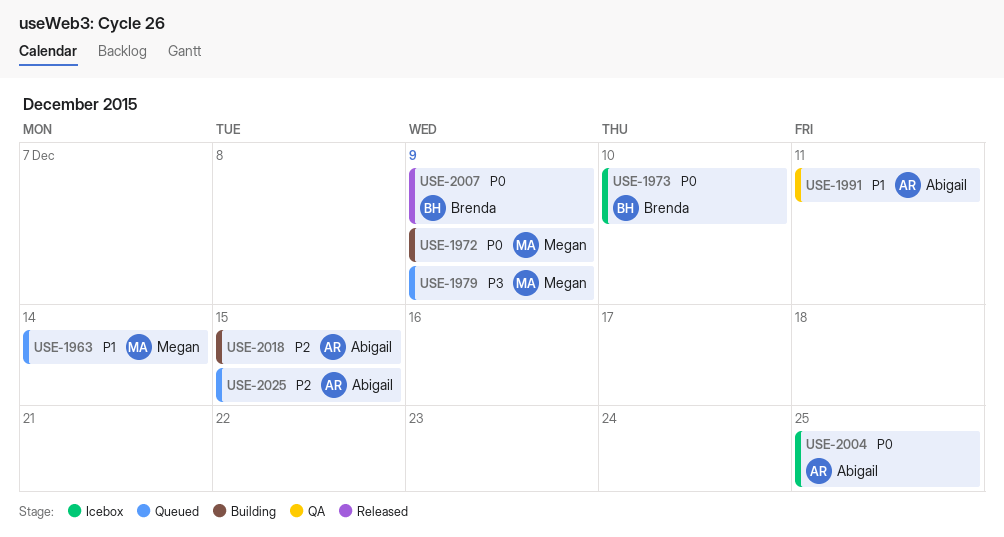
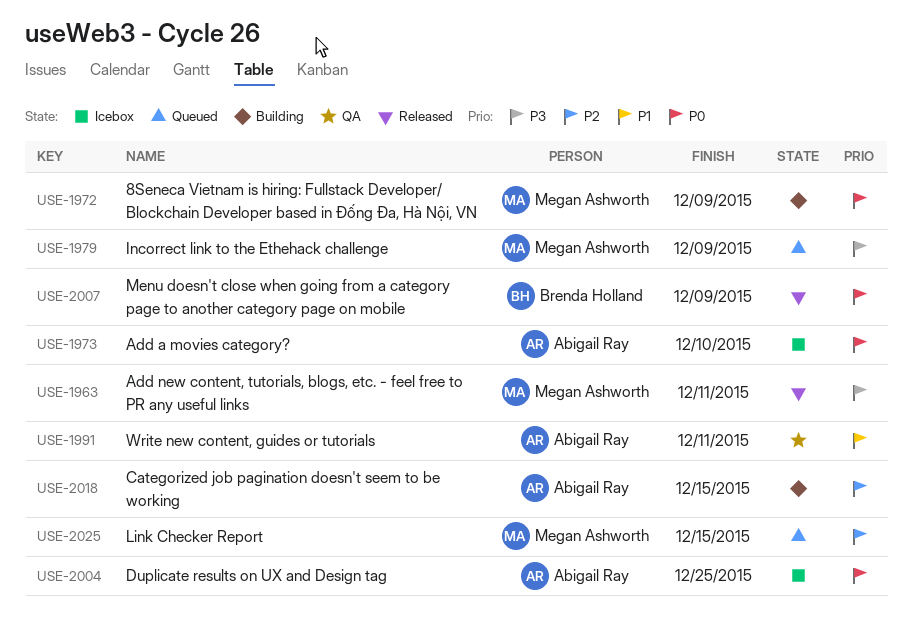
USE-1963, status: Queued -> Released
USE-1963, priority: P1 -> P3
USE-1963, due: Dec 14 -> Dec 11
USE-1973, owner: Brenda Holland -> Abigail Ray
USE-2025, owner: Abigail Ray -> Megan Ashworth

